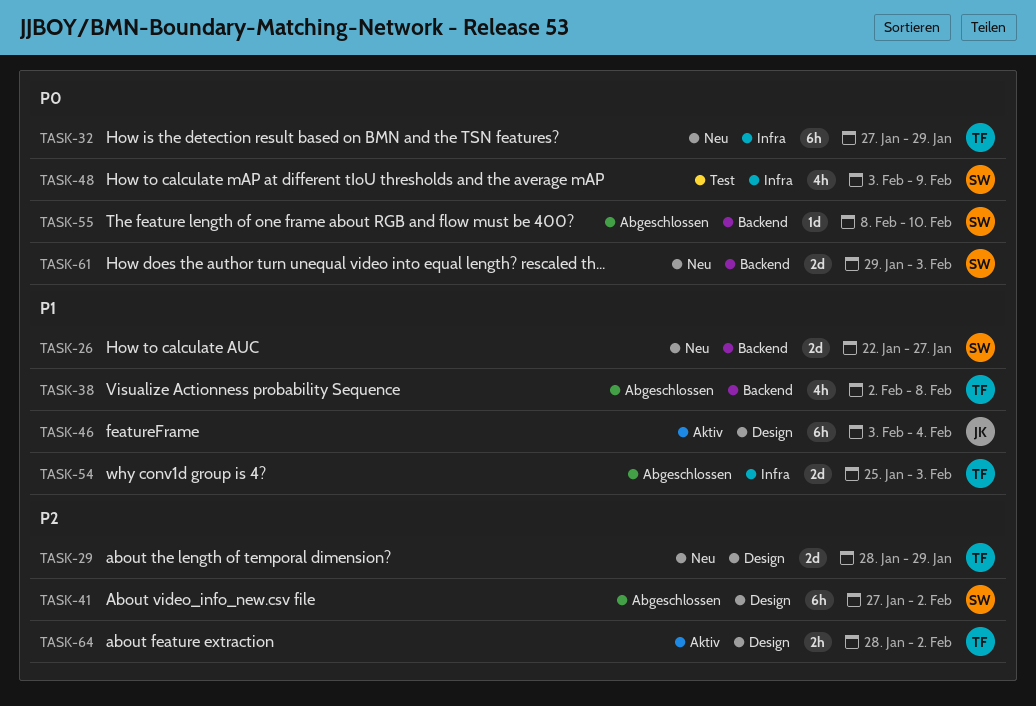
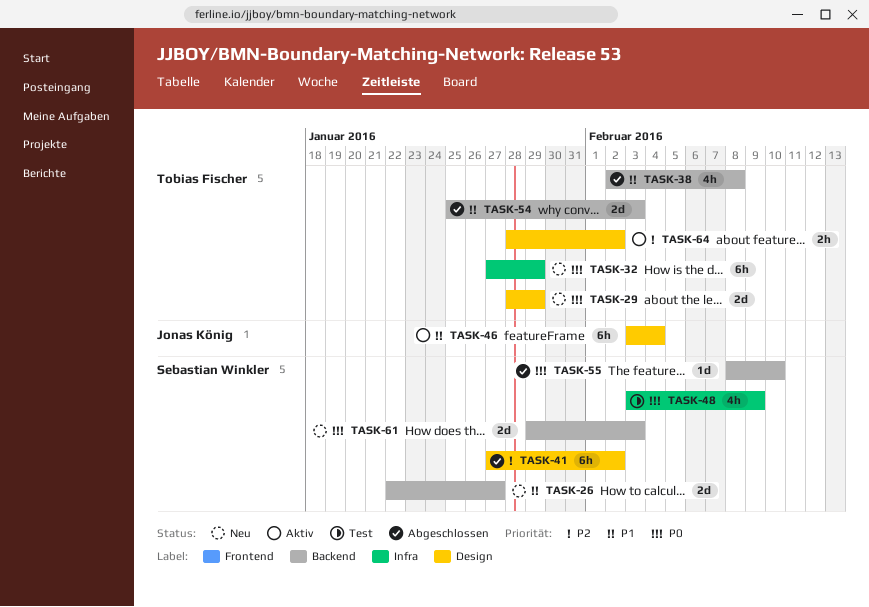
TASK-29, priority: P2 -> P0
TASK-54, label: Infra -> Backend

